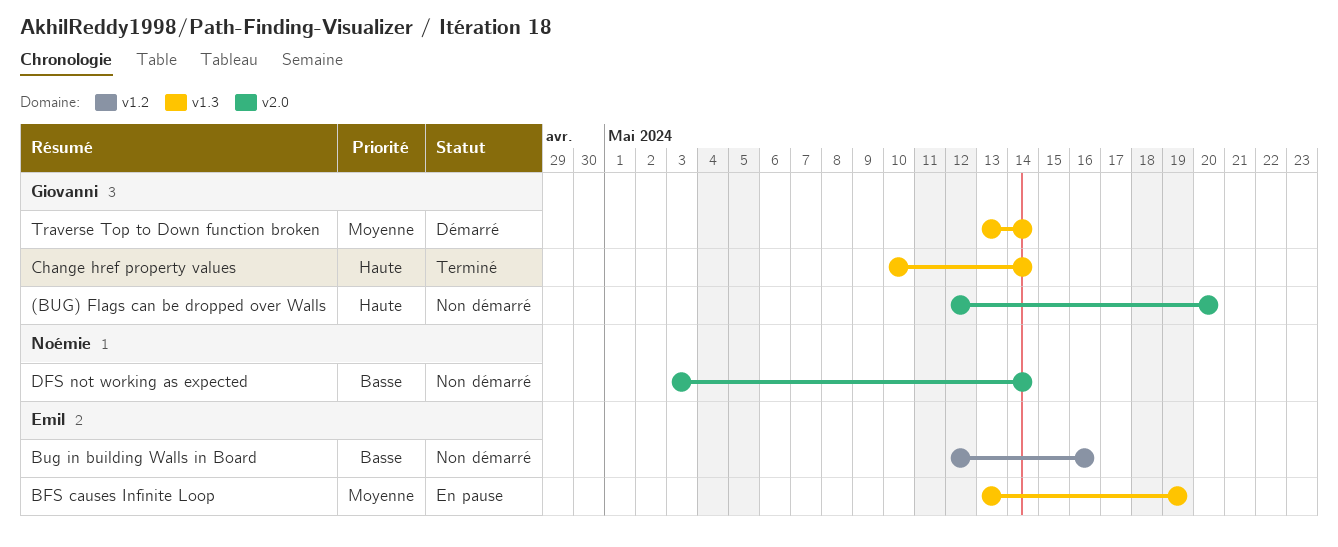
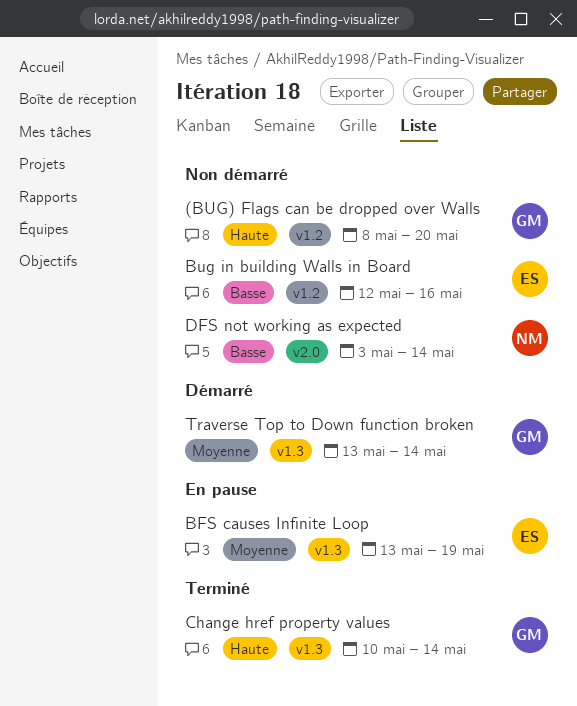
(BUG) Flags can be dropped over Walls, label: v2.0 -> v1.2
(BUG) Flags can be dropped over Walls, start: May 12 -> May 8

